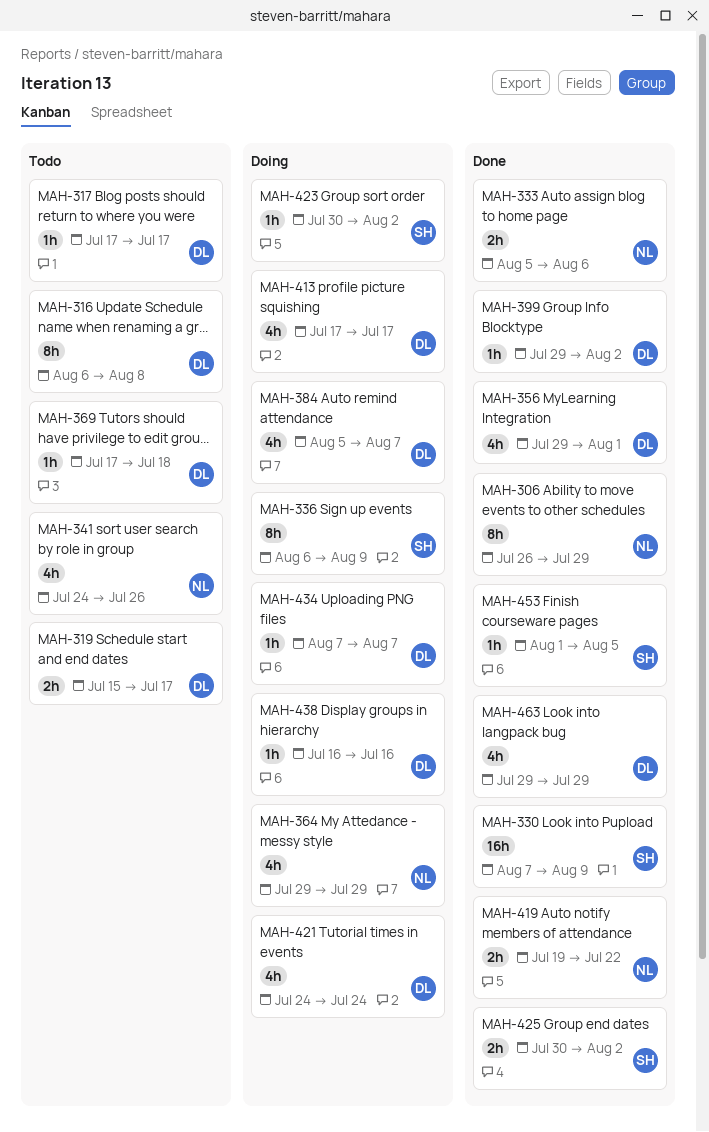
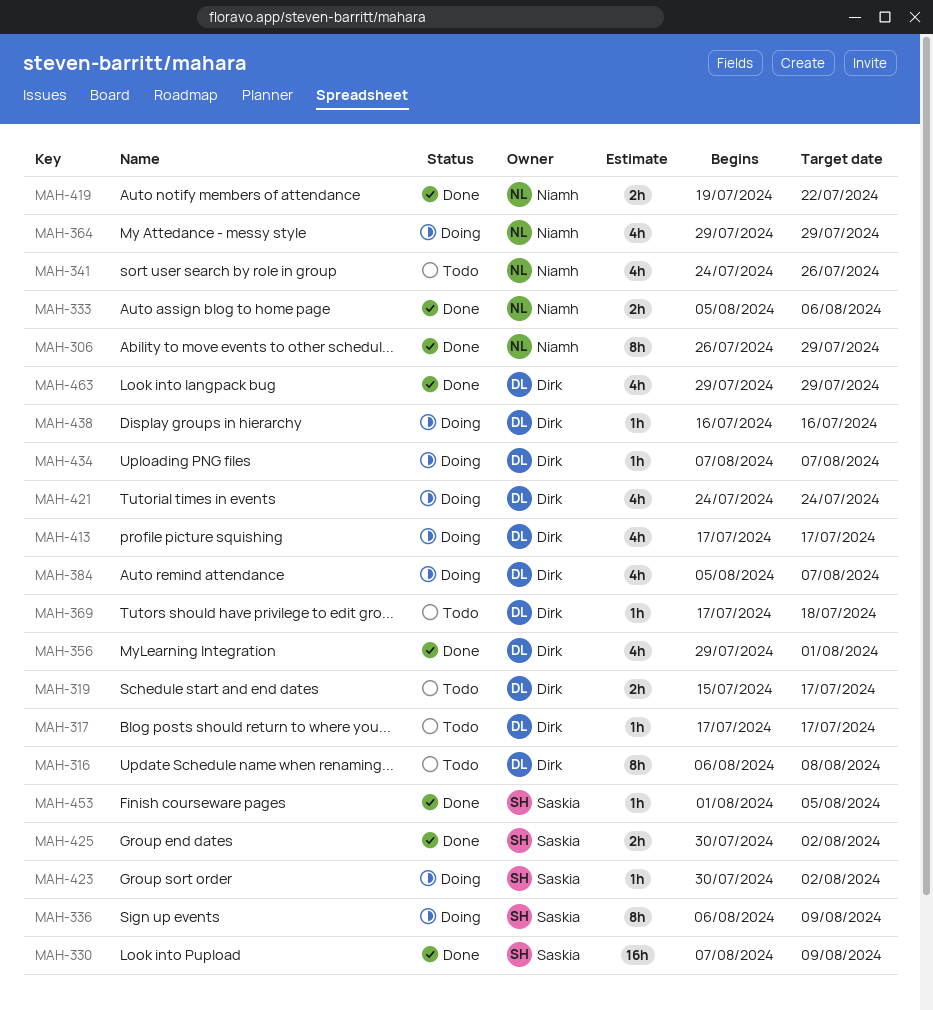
MAH-399: present -> none

